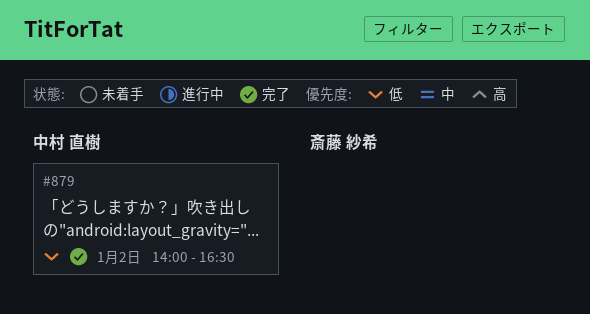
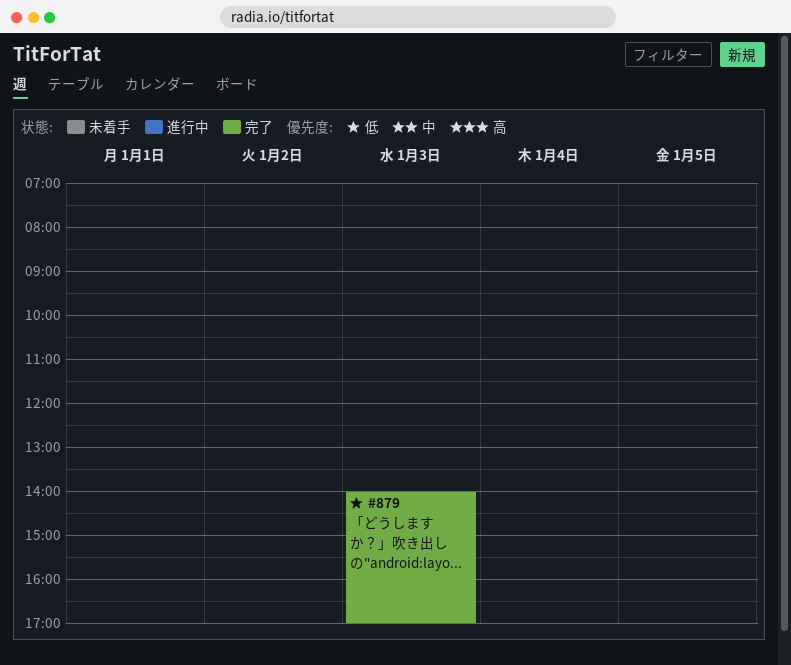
#879, day: Jan 2 -> Jan 3
#879, ends: 16:30 -> 17:00

